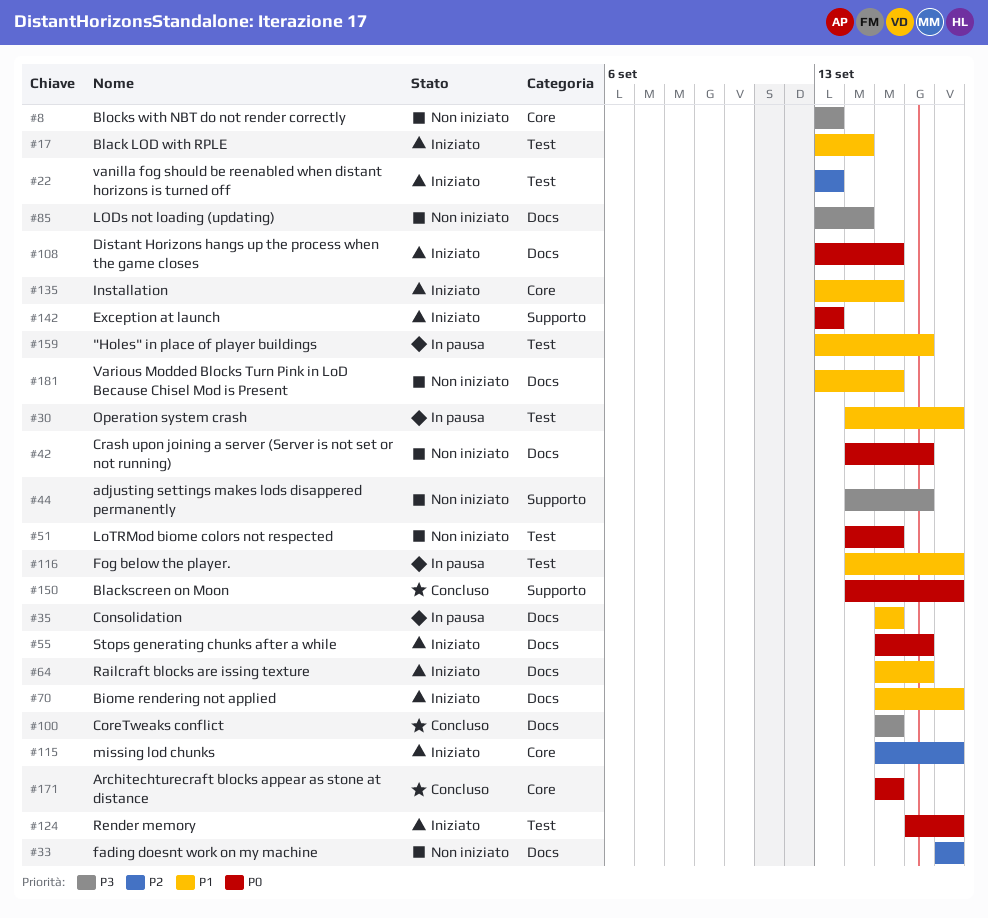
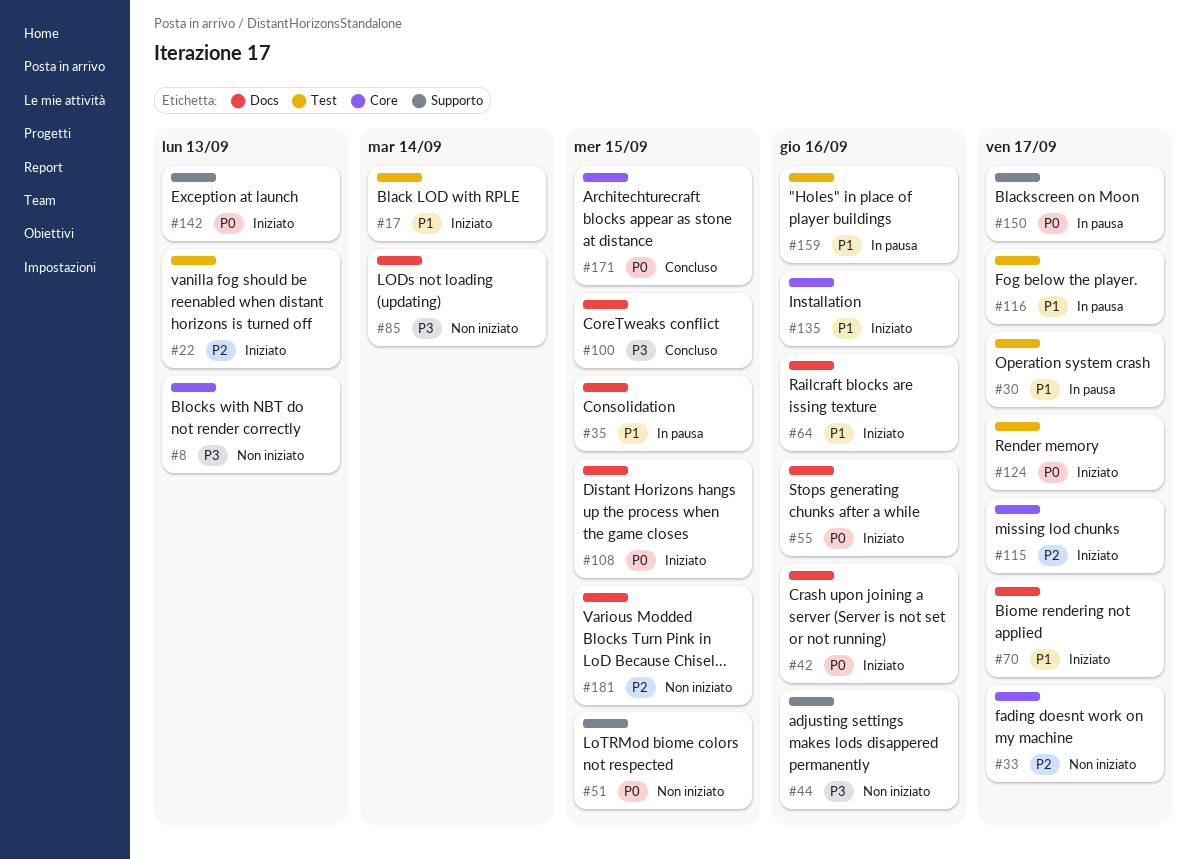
#33, label: Docs -> Core
#42, status: Non iniziato -> Iniziato
#51, label: Test -> Supporto
#135, due: Sep 15 -> Sep 16
#150, status: Concluso -> In pausa
#181, priority: P1 -> P2

